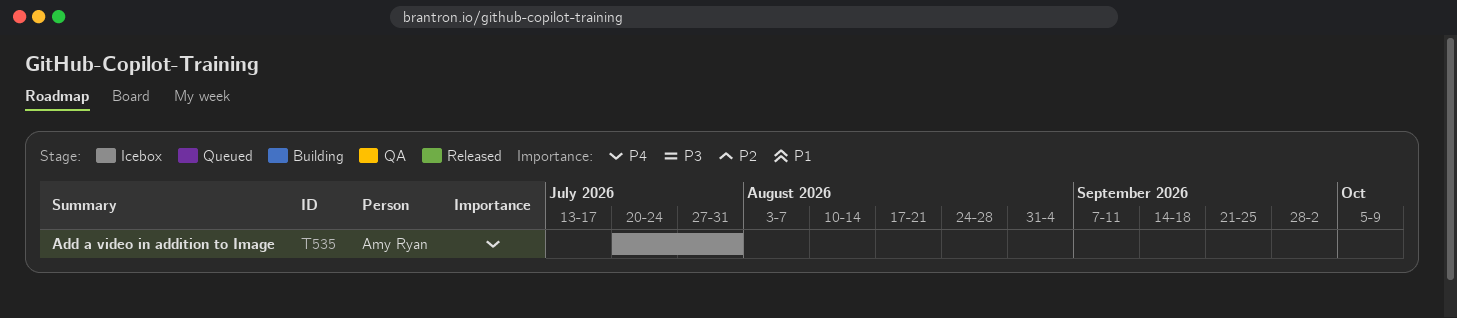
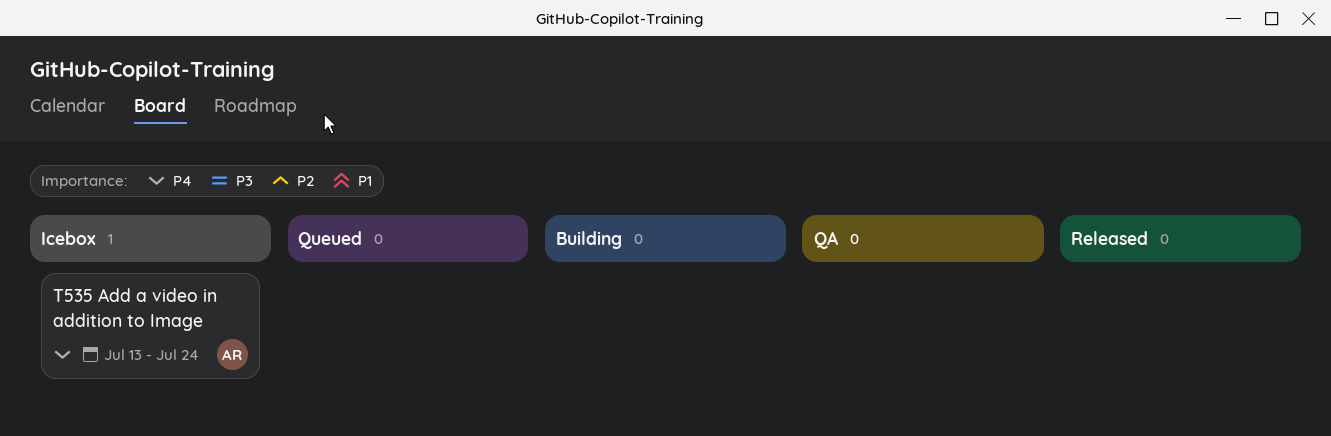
T535, start: Jul 20 -> Jul 13
T535, due: Jul 31 -> Jul 24

